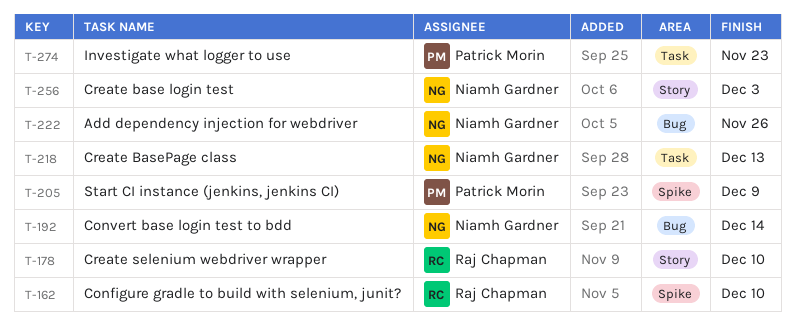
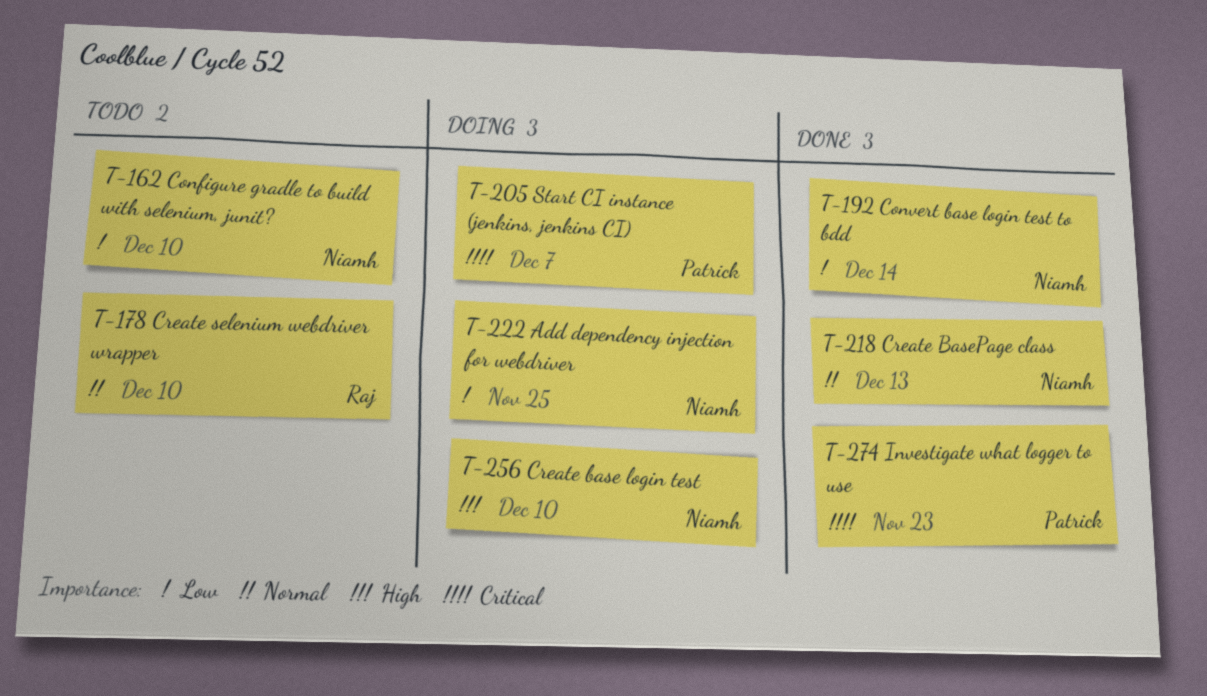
T-162, owner: Raj Chapman -> Niamh Gardner
T-205, due: Dec 9 -> Dec 7
T-222, due: Nov 26 -> Nov 25
T-256, due: Dec 3 -> Dec 10

